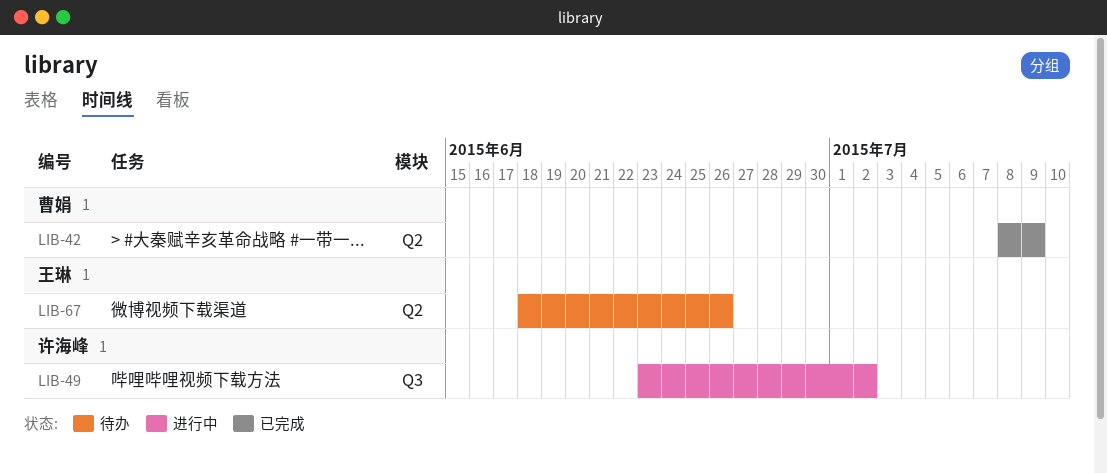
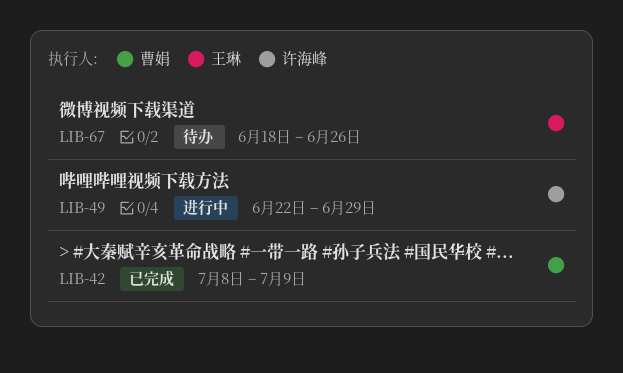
LIB-49, start: Jun 23 -> Jun 22
LIB-49, due: Jul 2 -> Jun 29

